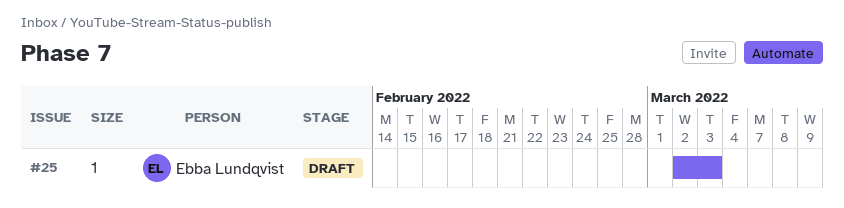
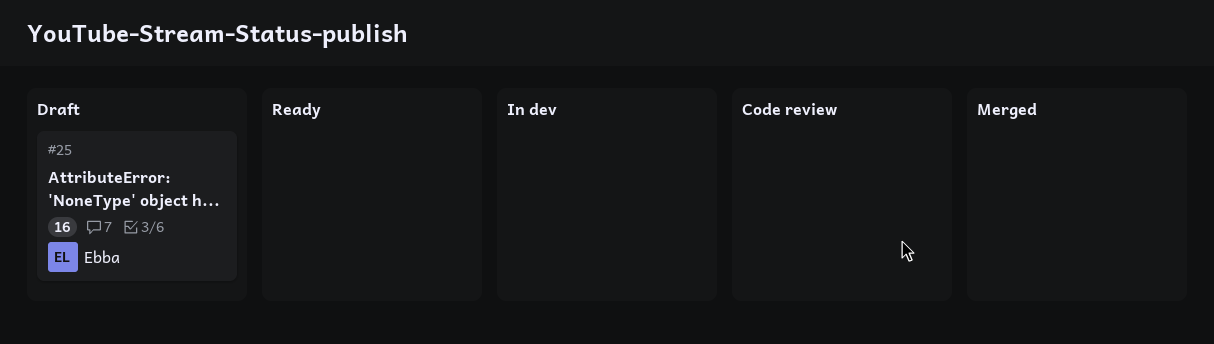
#25, estimate: 1 -> 16

